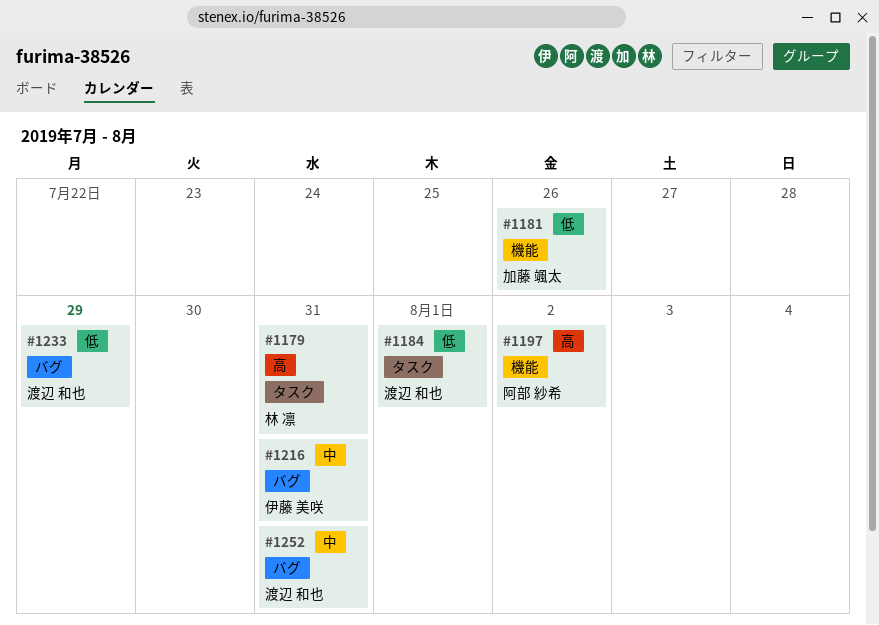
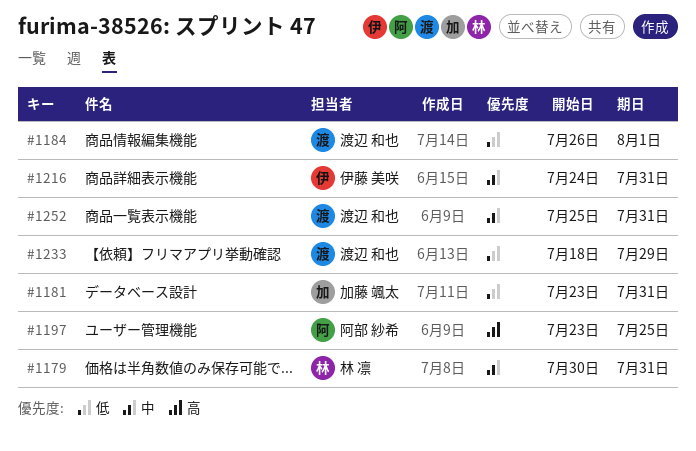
#1179, priority: 高 -> 中
#1181, due: Jul 26 -> Jul 31
#1197, due: Aug 2 -> Jul 25

